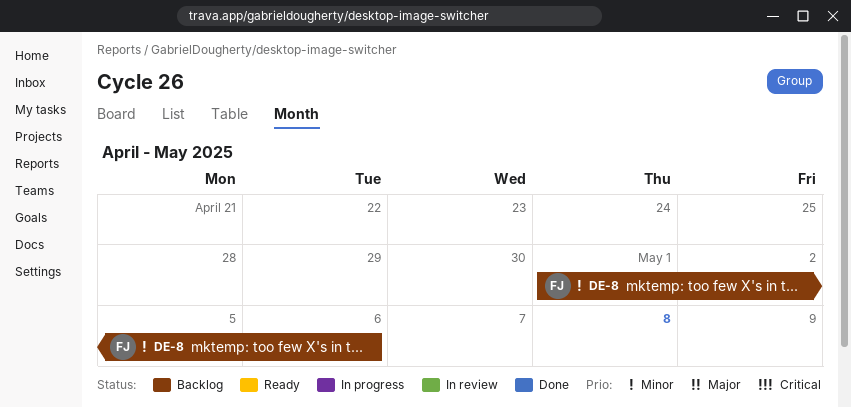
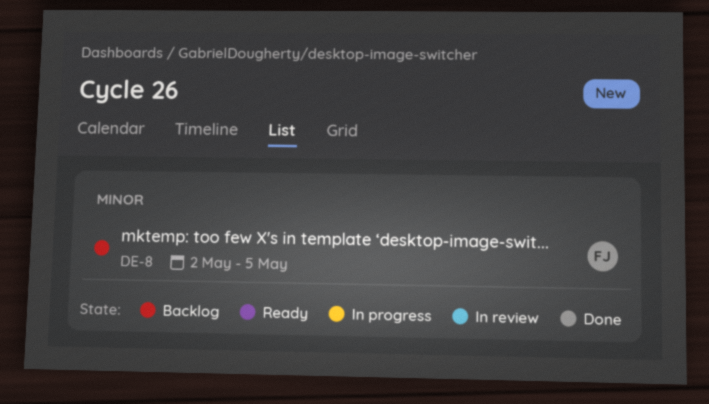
DE-8, start: May 1 -> May 2
DE-8, due: May 6 -> May 5

